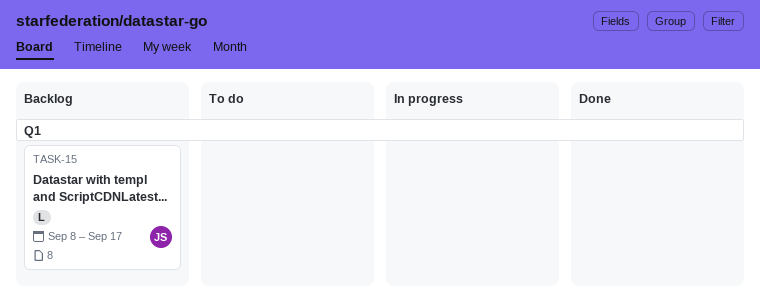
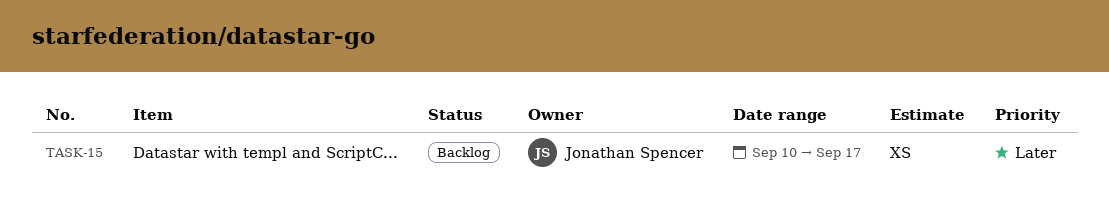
TASK-15, estimate: L -> XS
TASK-15, start: Sep 8 -> Sep 10

